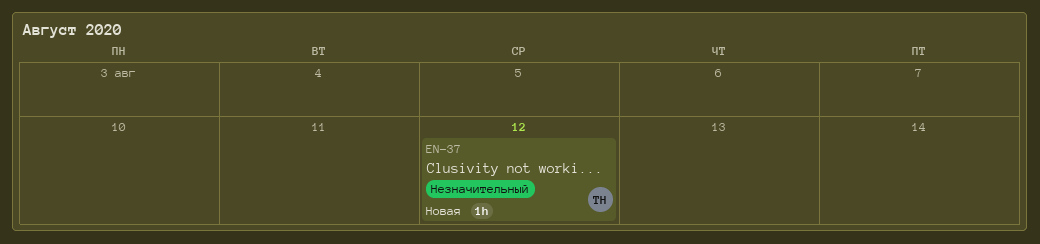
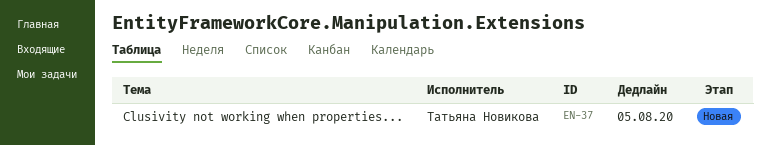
EN-37, due: Aug 12 -> Aug 5

